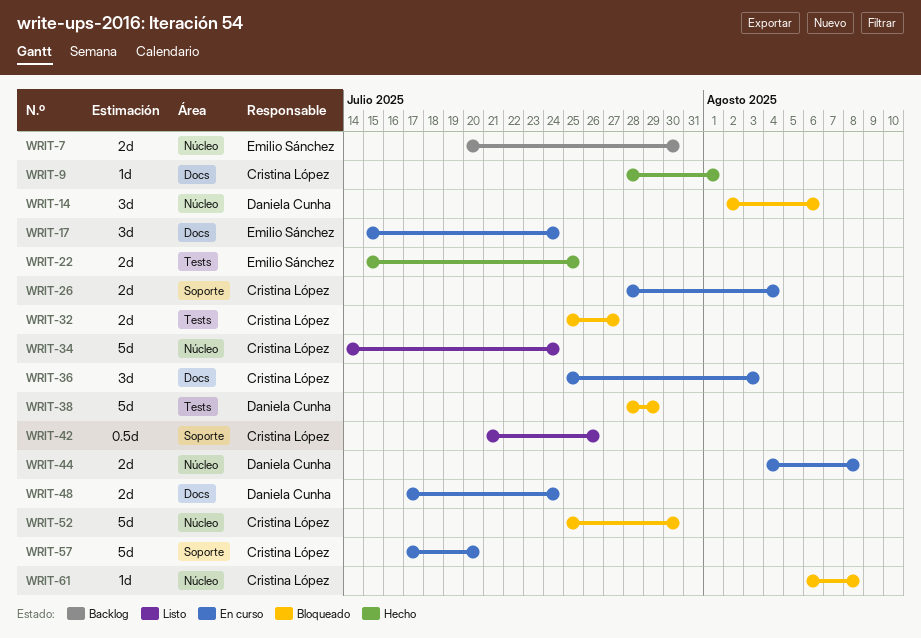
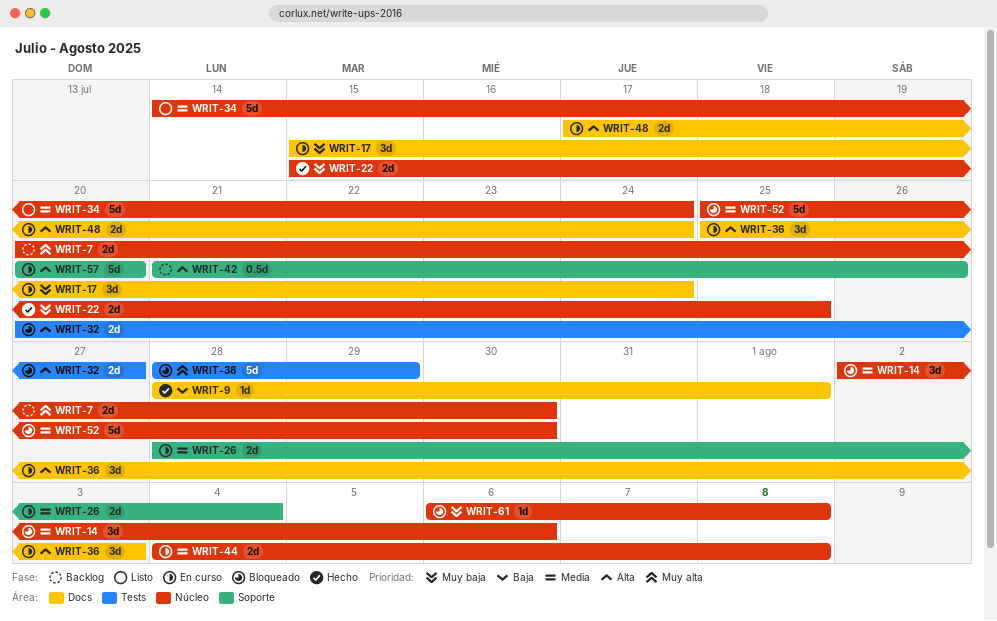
WRIT-22, label: Tests -> Núcleo
WRIT-32, start: Jul 25 -> Jul 20
WRIT-42, status: Listo -> Backlog
WRIT-57, start: Jul 17 -> Jul 20

